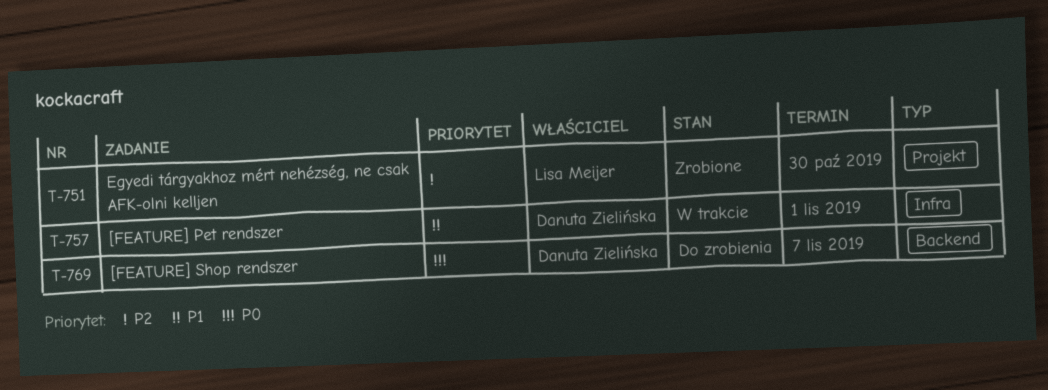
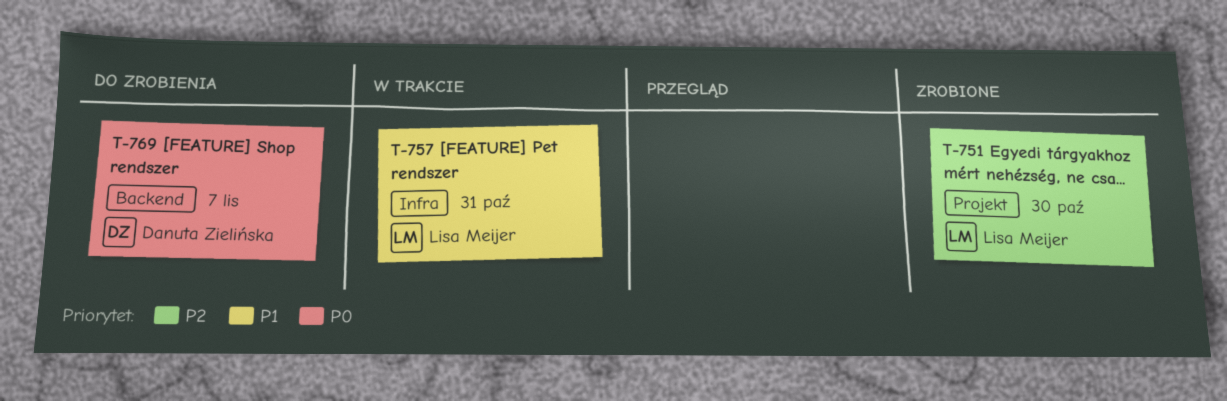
T-757, owner: Danuta Zielińska -> Lisa Meijer
T-757, due: Nov 1 -> Oct 31

